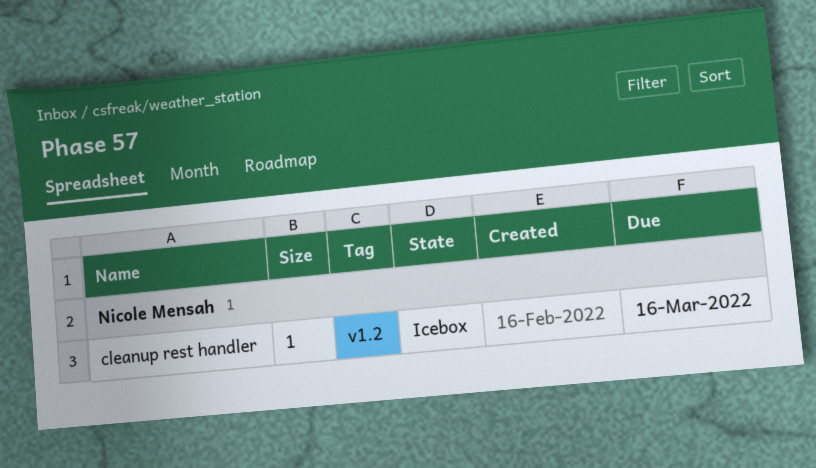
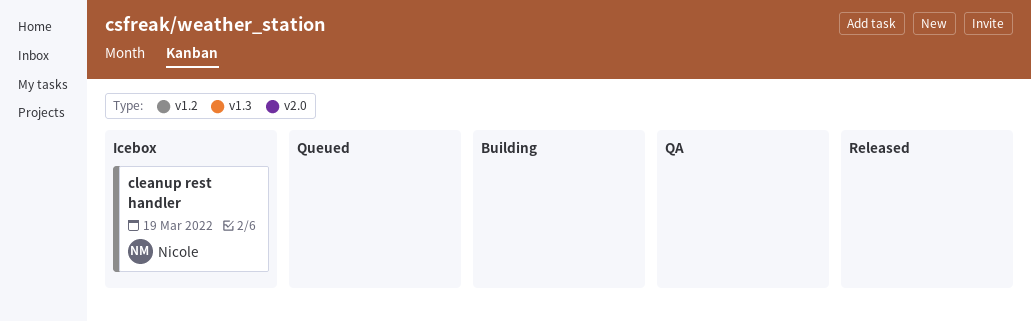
cleanup rest handler, due: Mar 16 -> Mar 19

